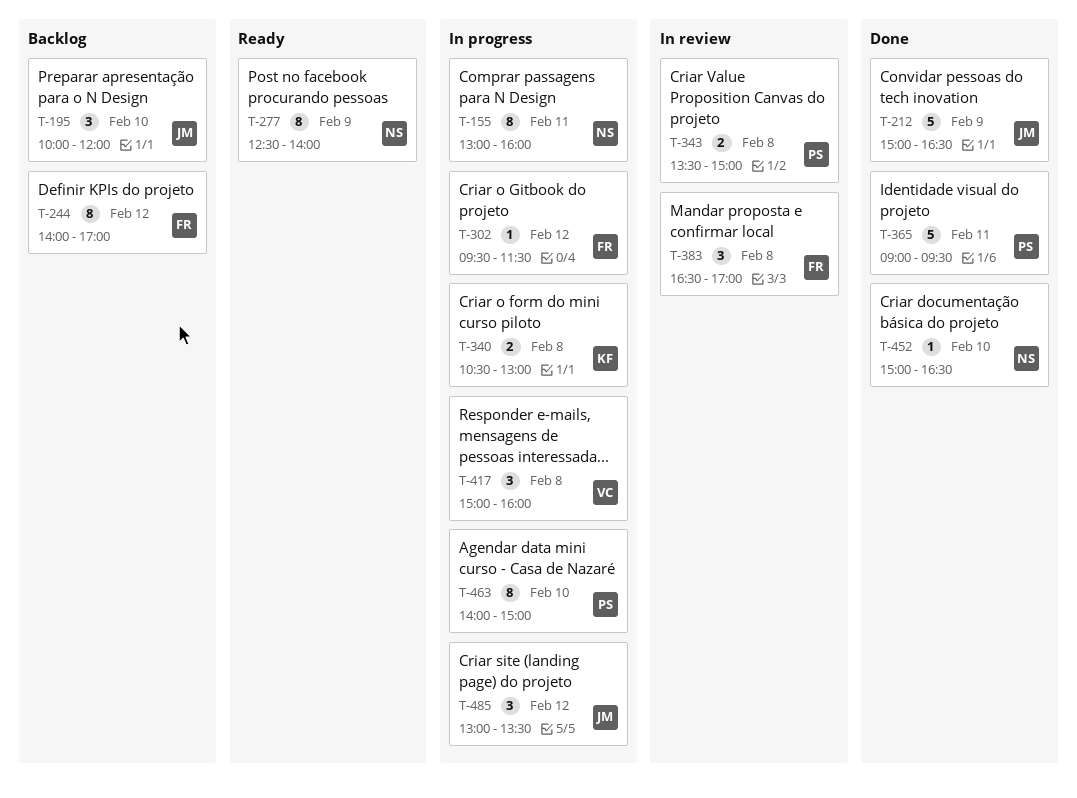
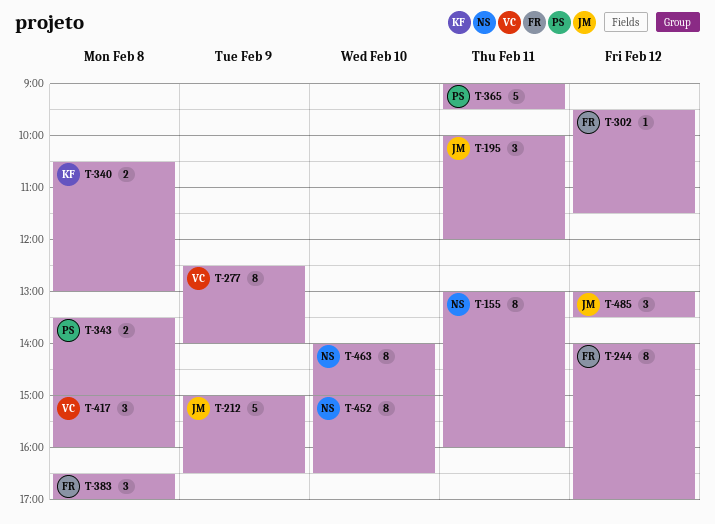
T-195, day: Feb 10 -> Feb 11
T-277, owner: NS -> VC
T-452, estimate: 1 -> 8
T-463, owner: PS -> NS

